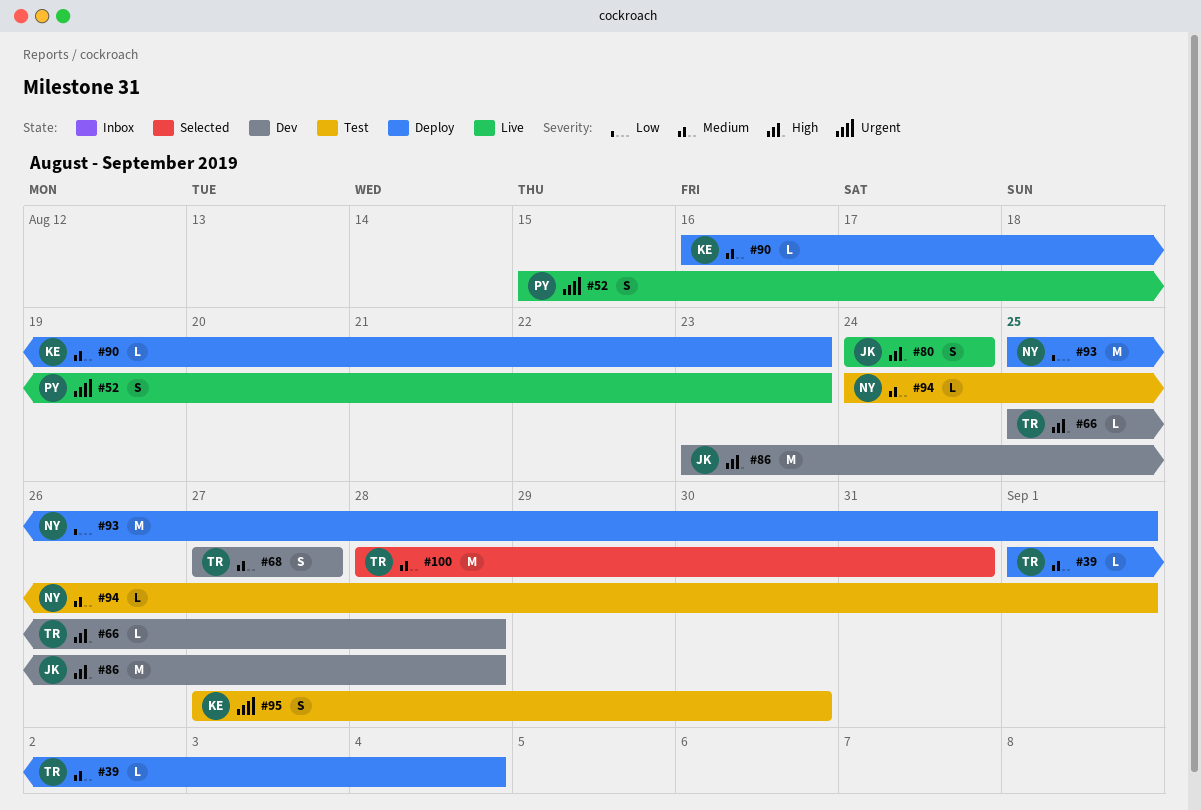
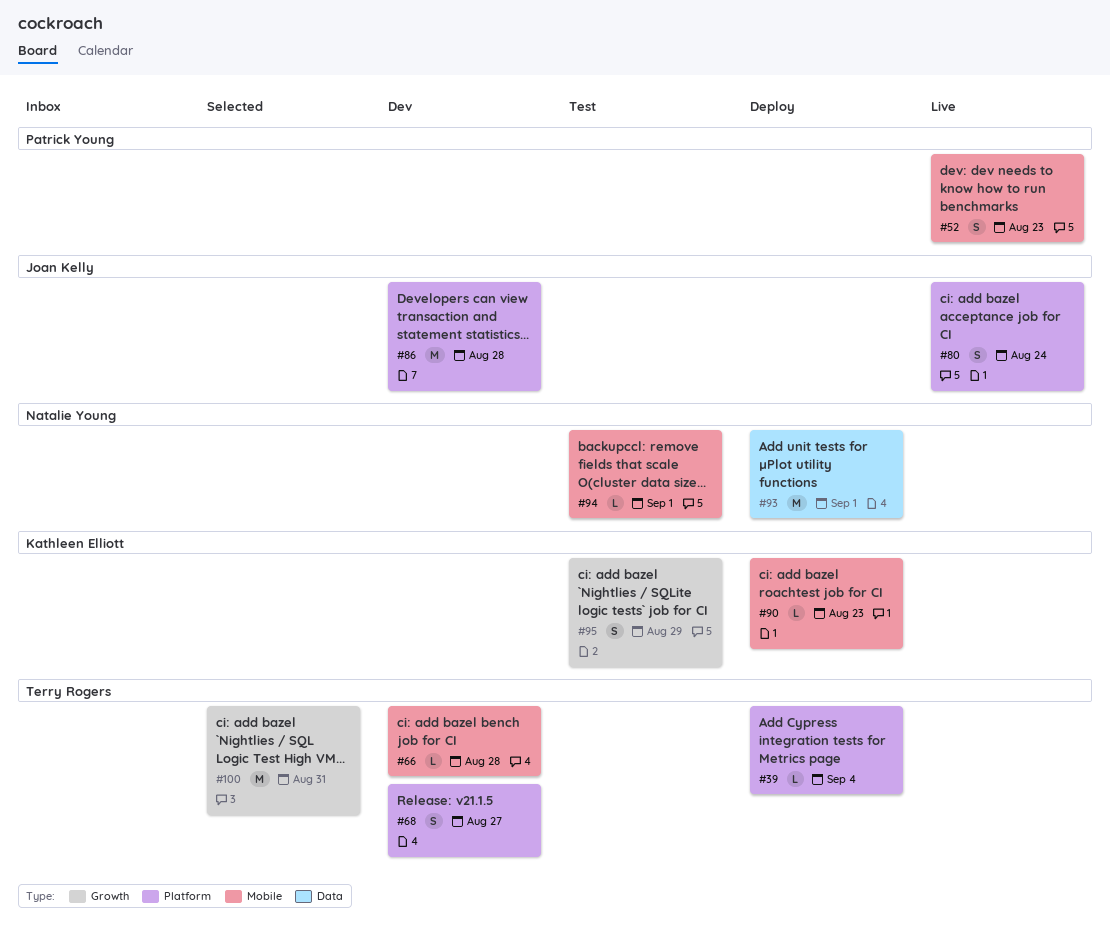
#95, due: Aug 30 -> Aug 29

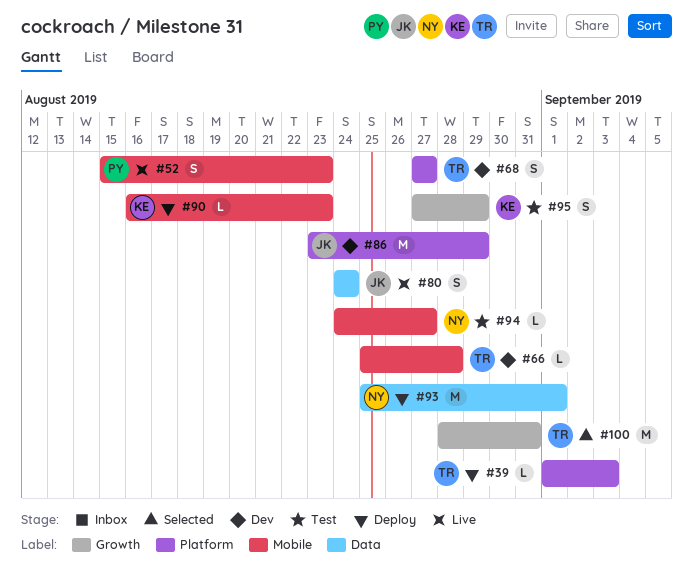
#39, due: Sep 4 -> Sep 3
#80, label: Platform -> Data
#86, due: Aug 28 -> Aug 29
#94, due: Sep 1 -> Aug 27

